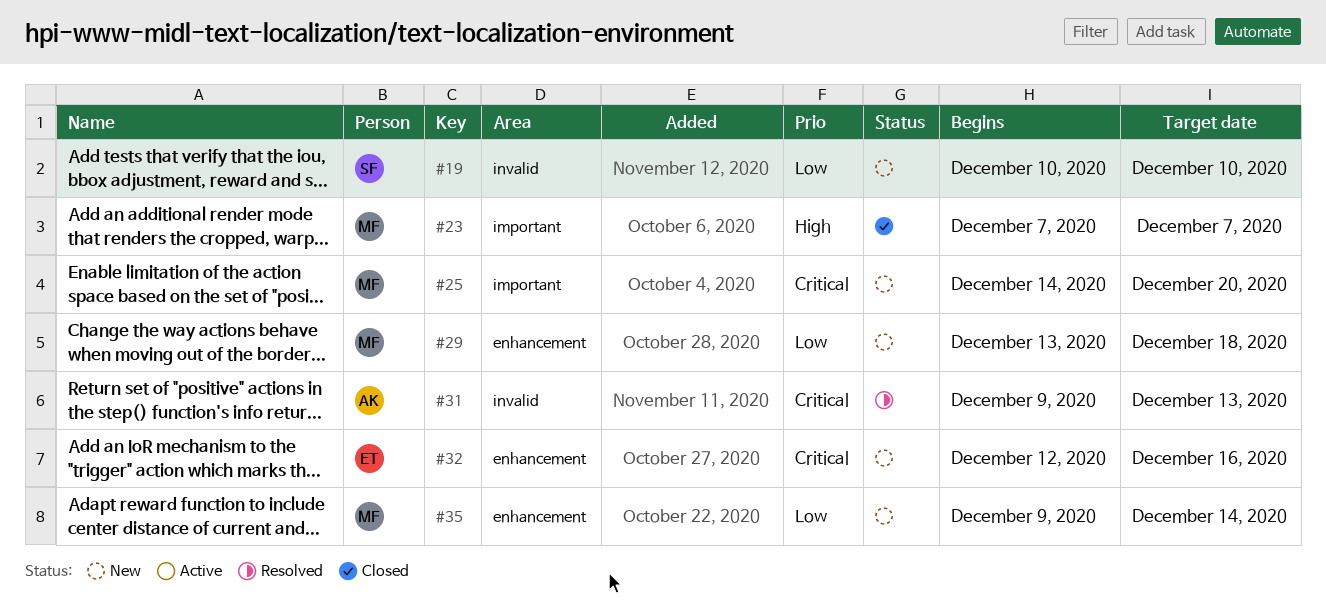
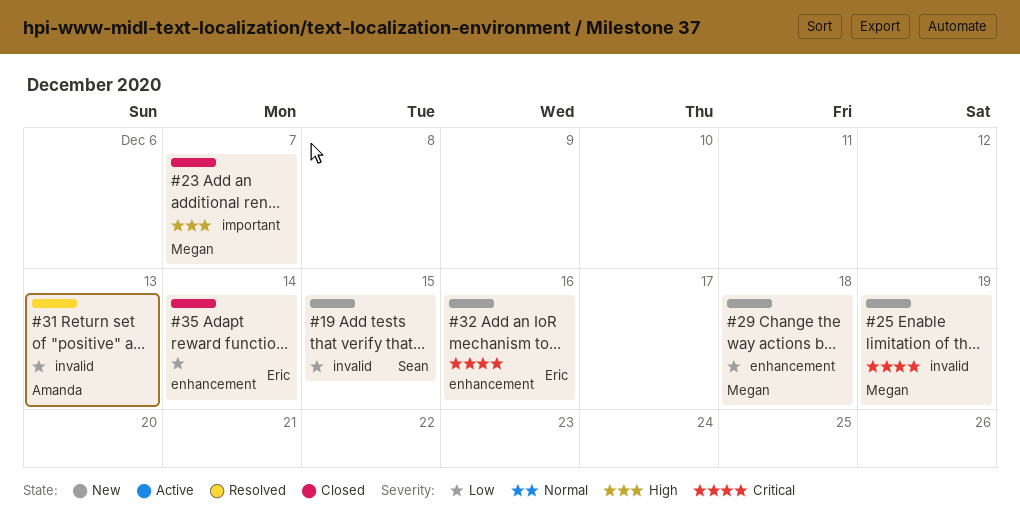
#19, due: Dec 10 -> Dec 15
#25, label: important -> invalid
#25, due: Dec 20 -> Dec 19
#31, priority: Critical -> Low
#35, status: New -> Closed
#35, owner: Megan -> Eric

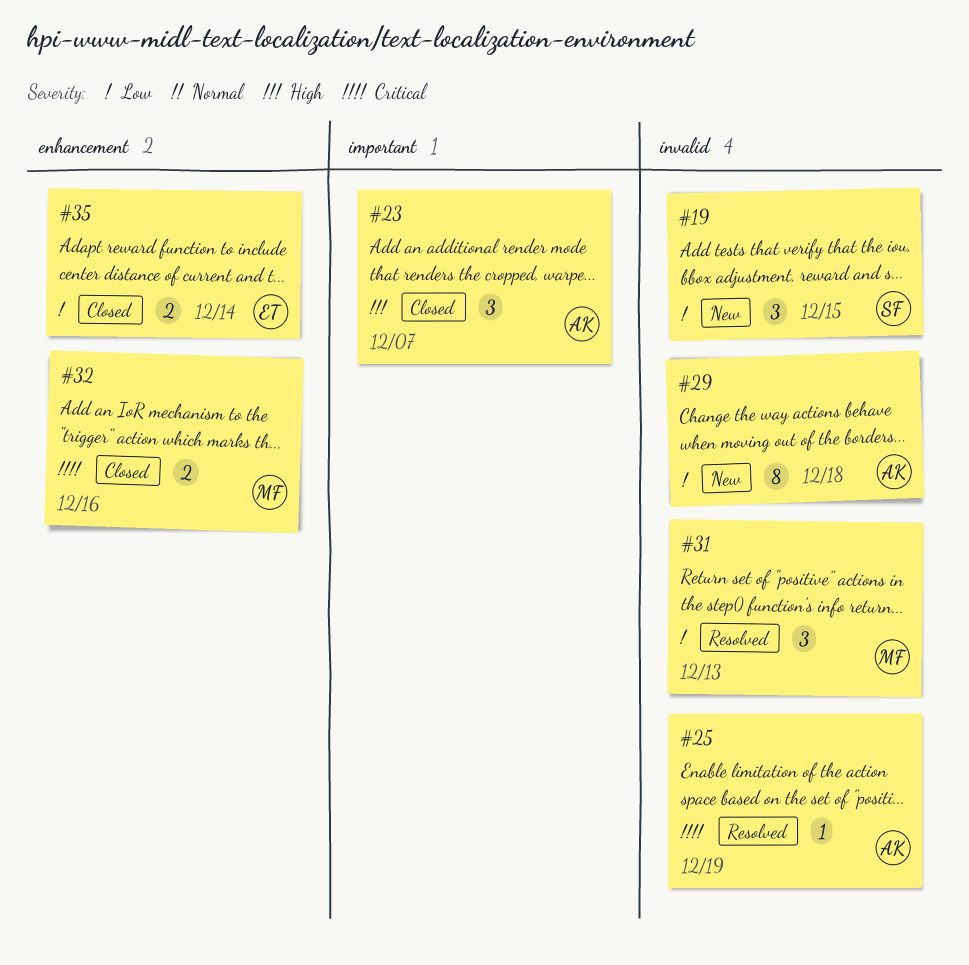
#23, owner: Megan -> Amanda
#25, status: New -> Resolved
#25, owner: Megan -> Amanda
#29, owner: Megan -> Amanda
#29, label: enhancement -> invalid
#31, owner: Amanda -> Megan
#32, status: New -> Closed
#32, owner: Eric -> Megan

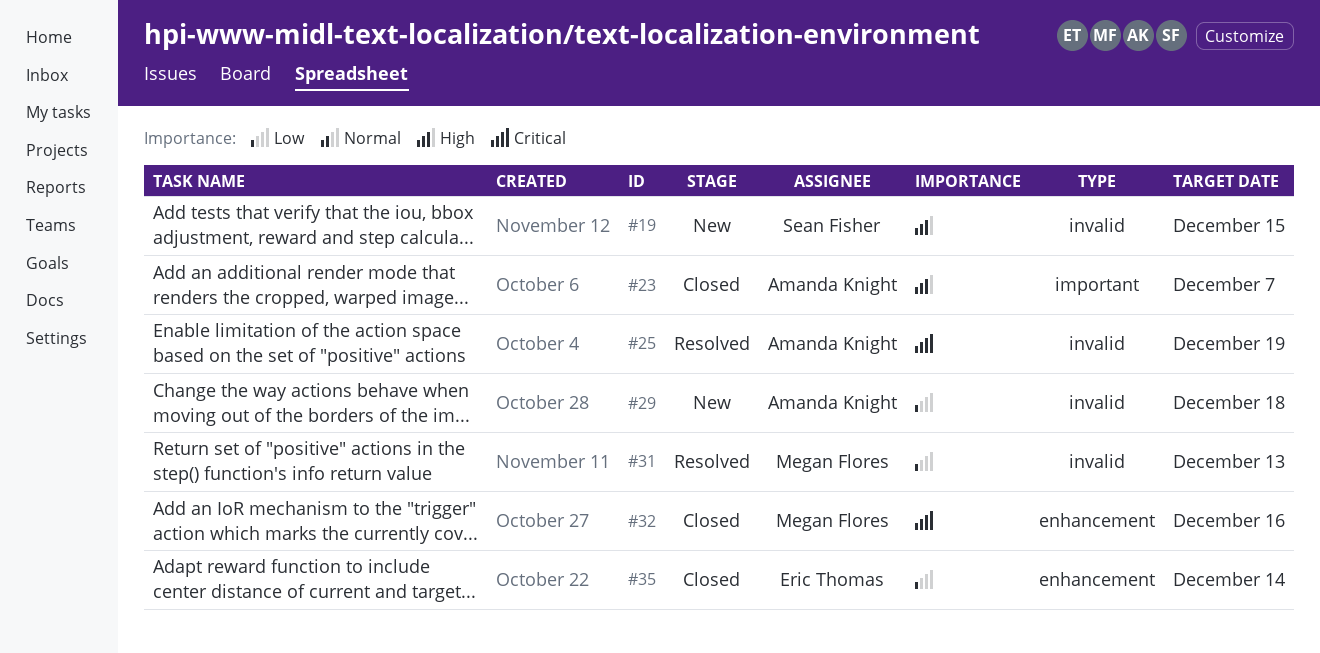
#19, priority: Low -> High

